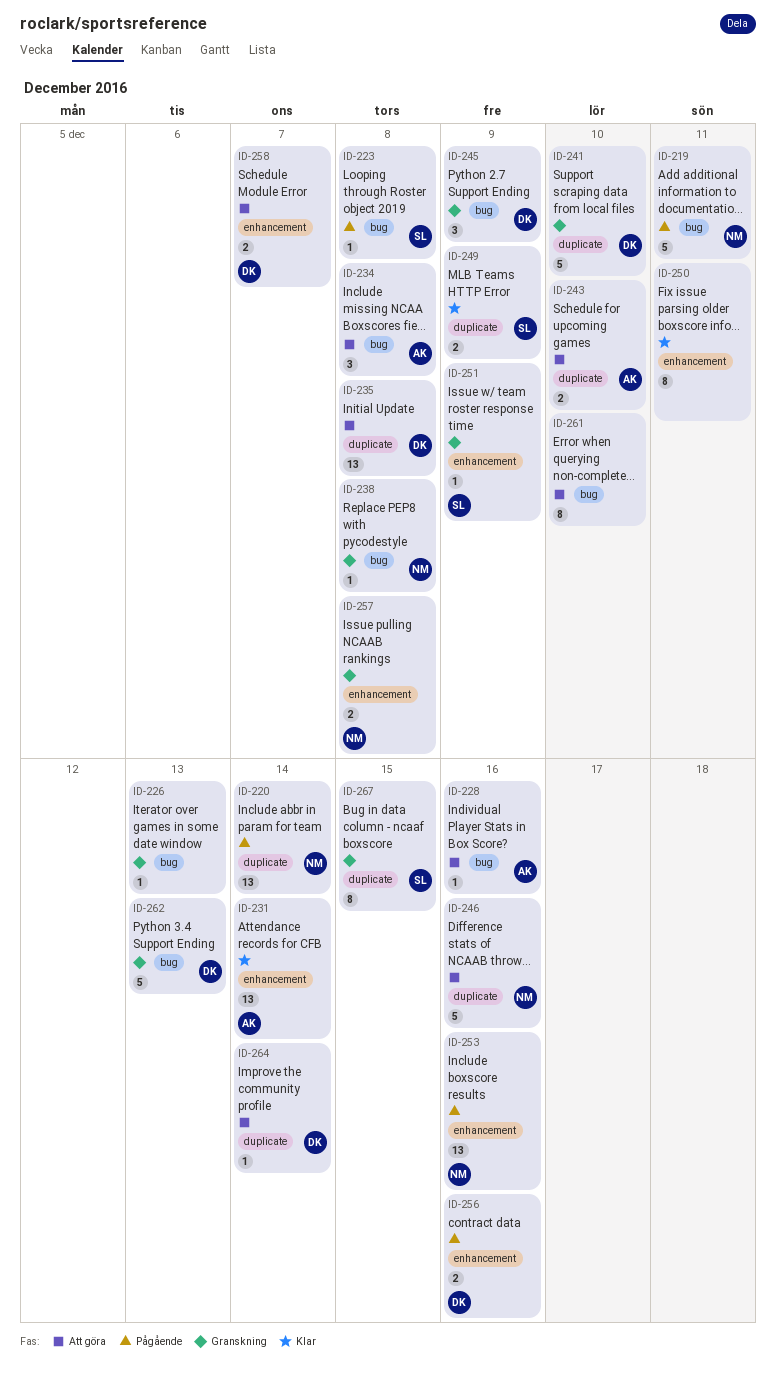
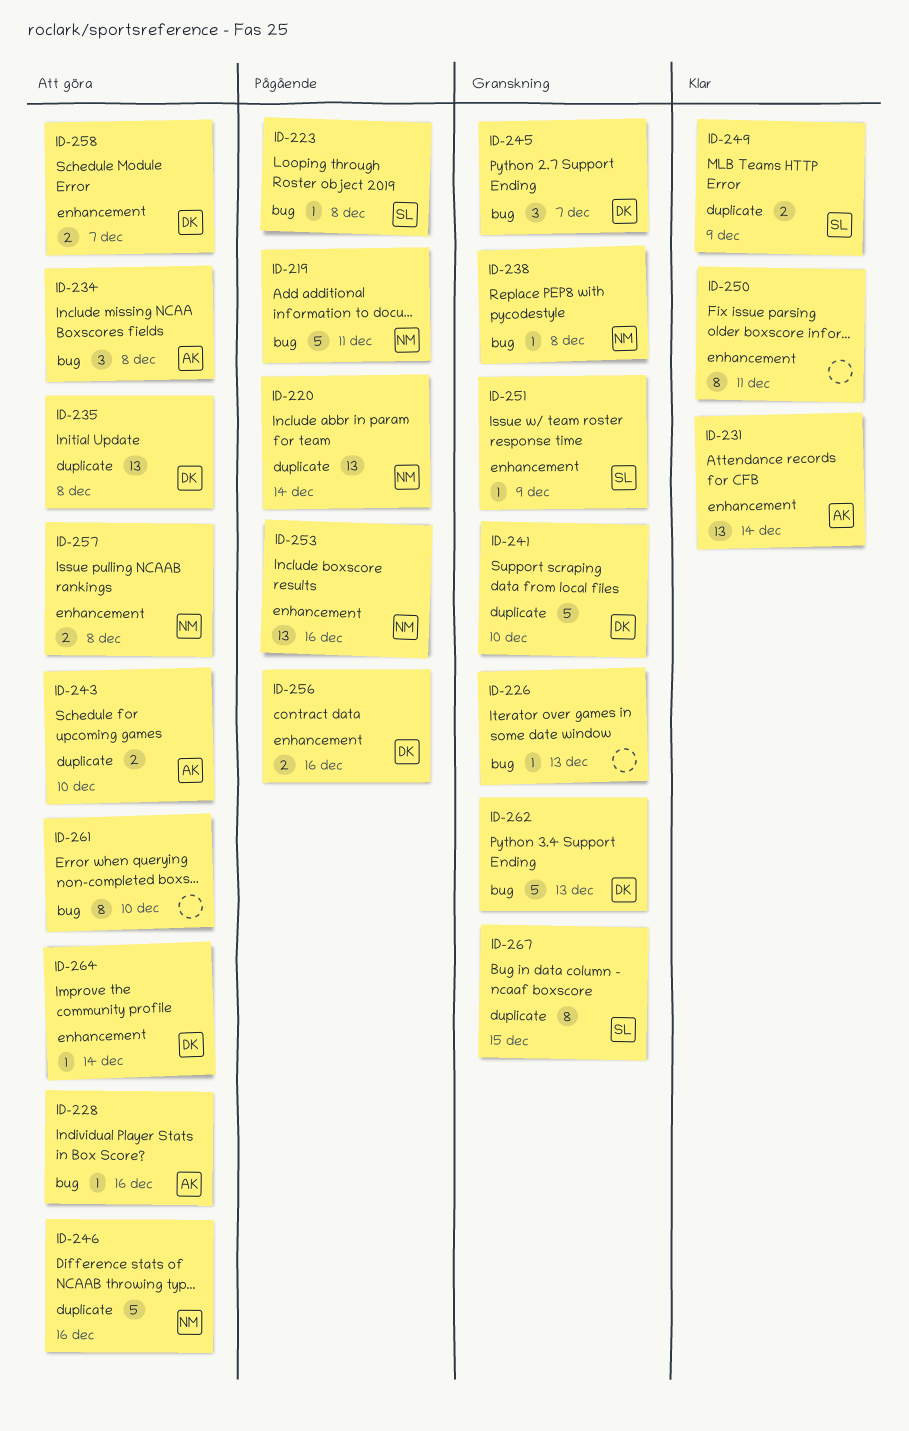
ID-245, due: Dec 9 -> Dec 7
ID-257, status: Granskning -> Att göra
ID-264, label: duplicate -> enhancement

